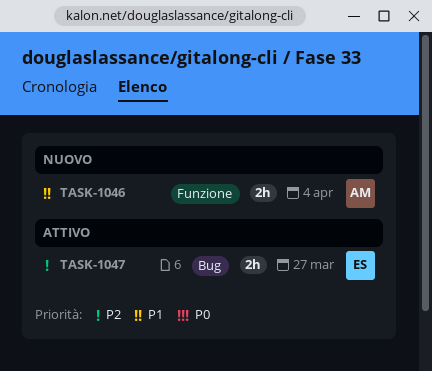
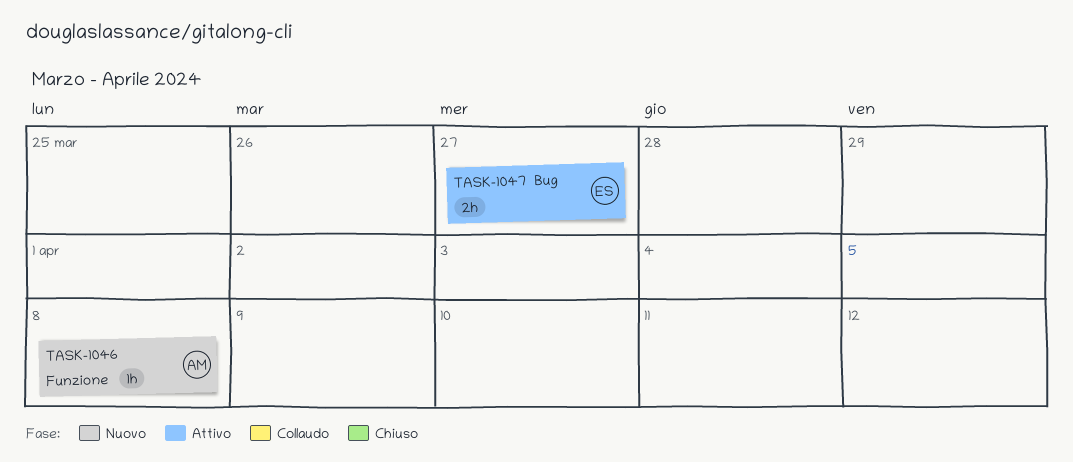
TASK-1046, estimate: 2h -> 1h
TASK-1046, due: Apr 4 -> Apr 8

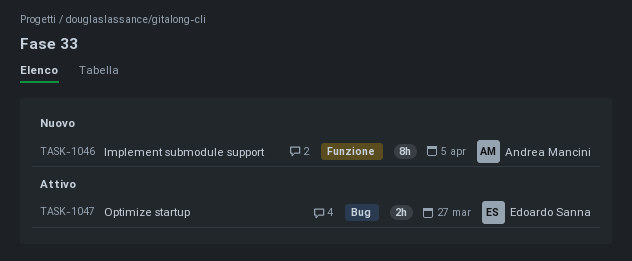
TASK-1046, estimate: 1h -> 8h
TASK-1046, due: Apr 8 -> Apr 5

